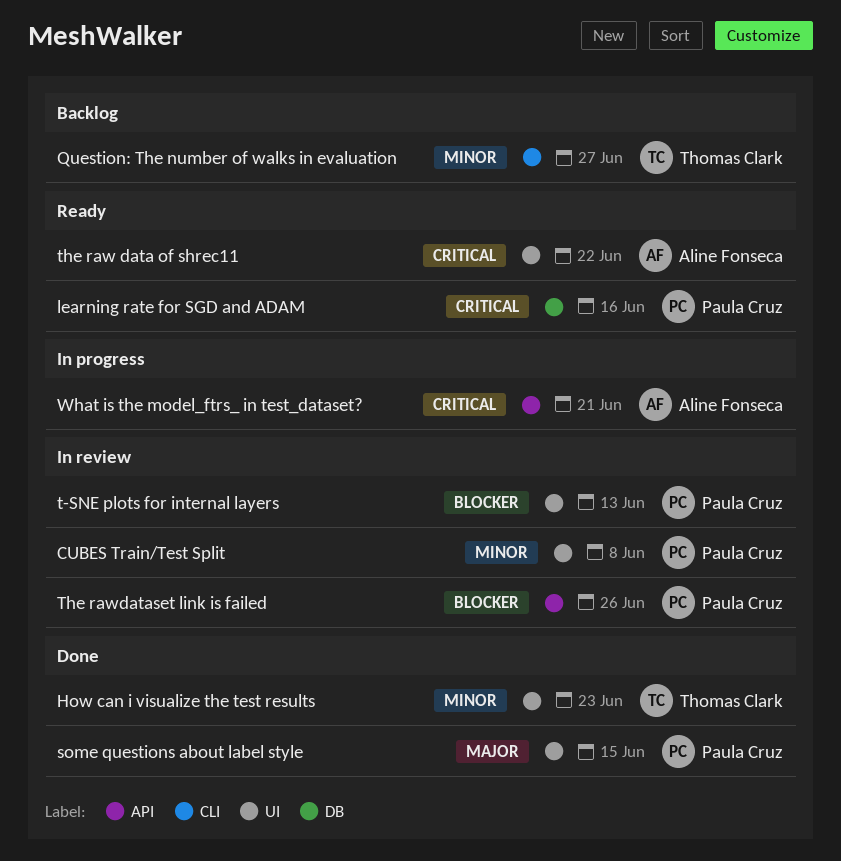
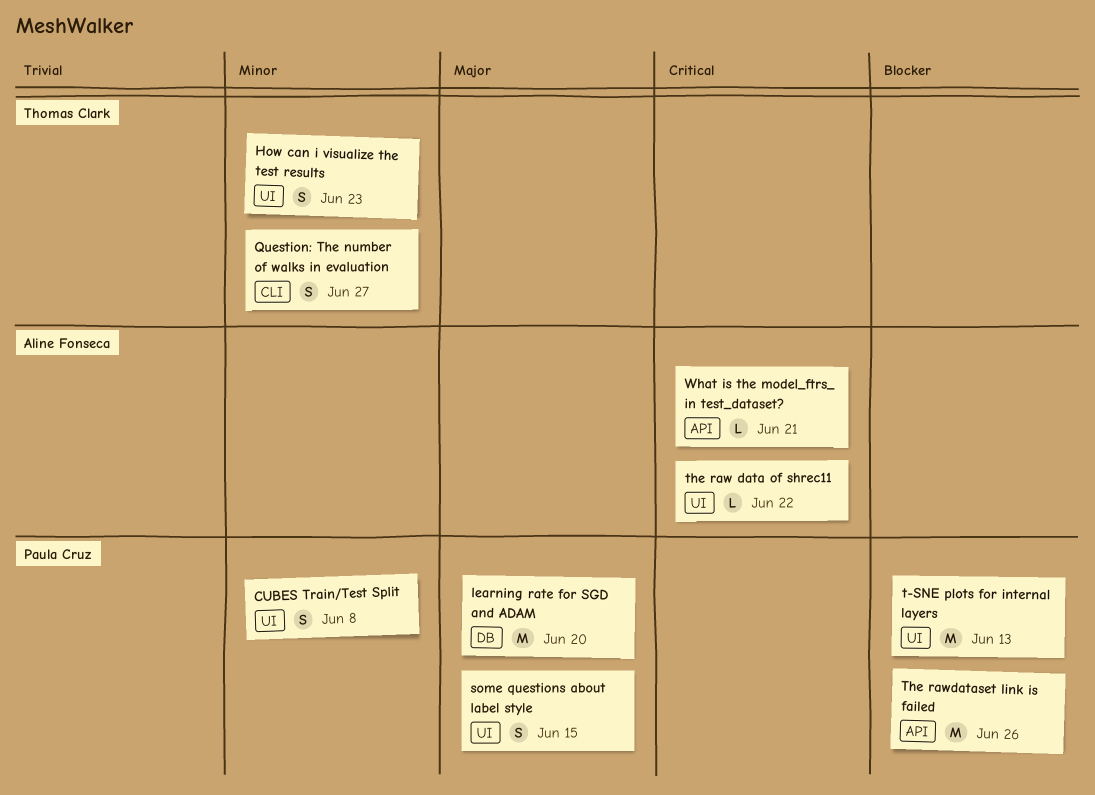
learning rate for SGD and ADAM, priority: Critical -> Major
learning rate for SGD and ADAM, due: Jun 16 -> Jun 20

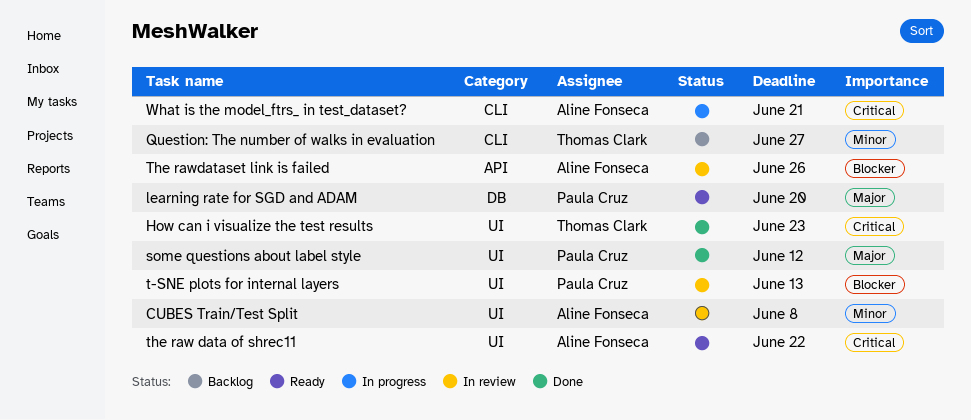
CUBES Train/Test Split, owner: Paula Cruz -> Aline Fonseca
How can i visualize the test results, priority: Minor -> Critical
some questions about label style, due: Jun 15 -> Jun 12
The rawdataset link is failed, owner: Paula Cruz -> Aline Fonseca
What is the model_ftrs_ in test_dataset?, label: API -> CLI

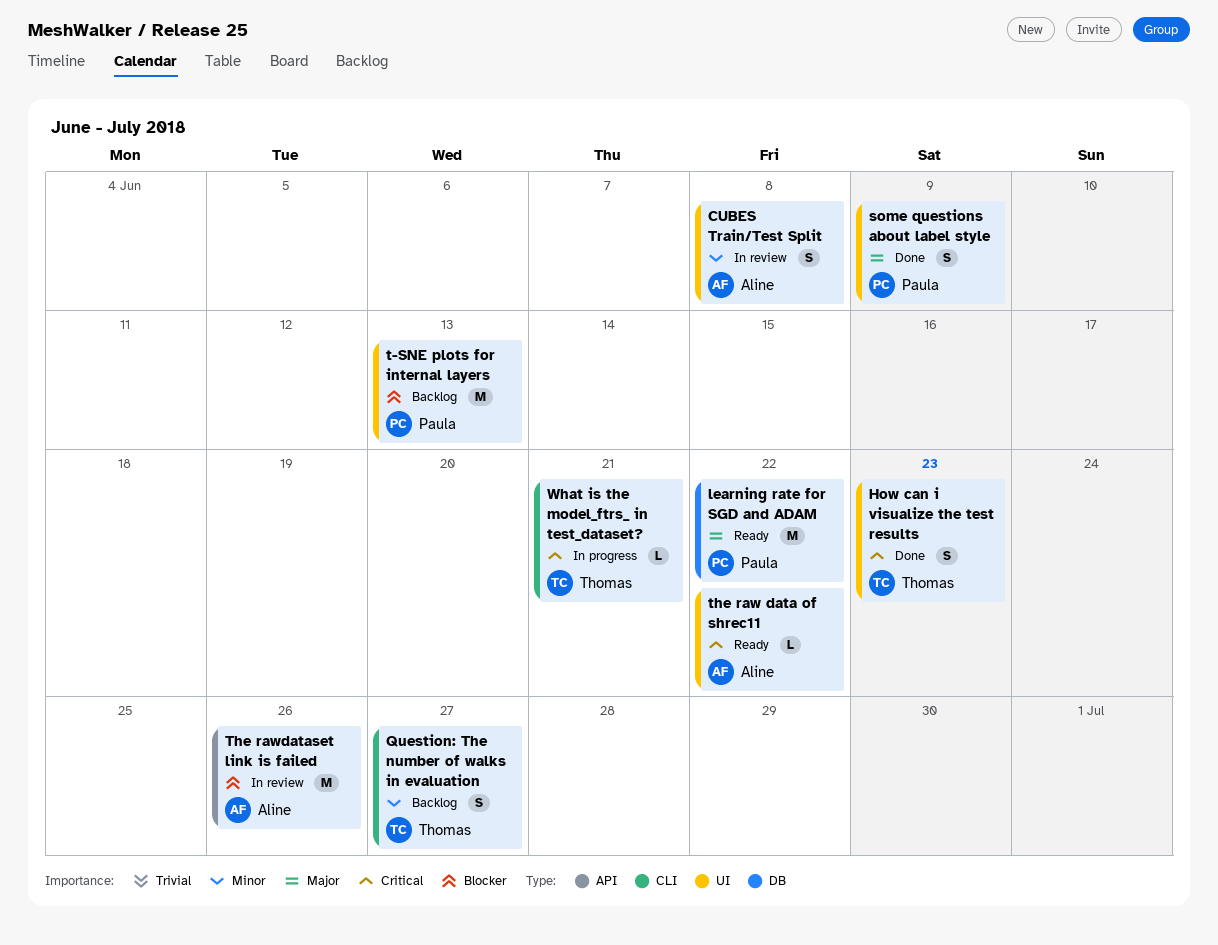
learning rate for SGD and ADAM, due: Jun 20 -> Jun 22
some questions about label style, due: Jun 12 -> Jun 9
t-SNE plots for internal layers, status: In review -> Backlog
What is the model_ftrs_ in test_dataset?, owner: Aline Fonseca -> Thomas Clark

